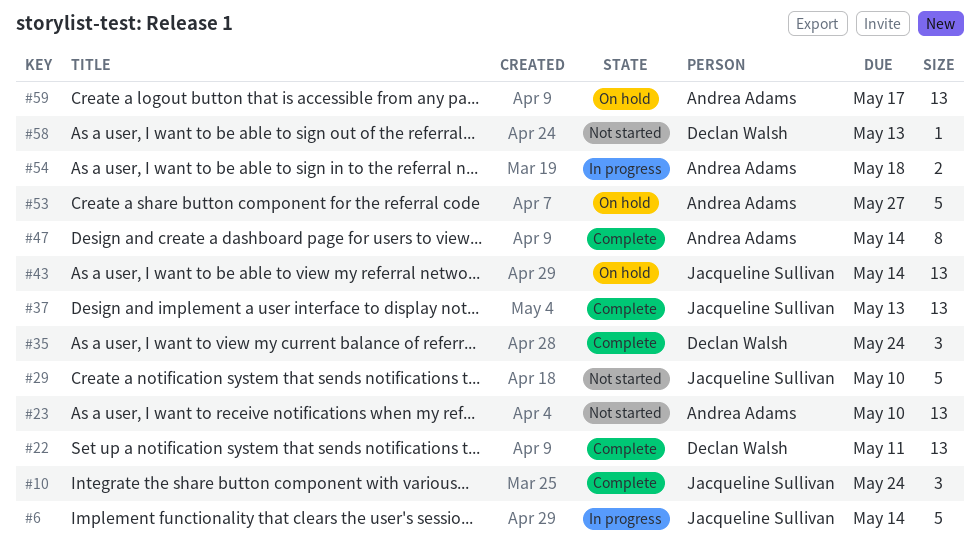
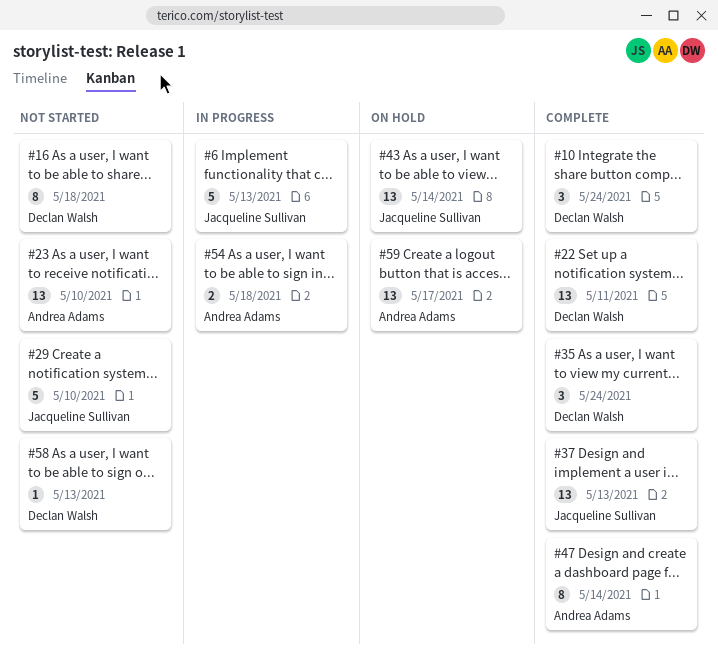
#6, due: May 14 -> May 13
#10, owner: Jacqueline Sullivan -> Declan Walsh
#16: none -> present
#53: present -> none

